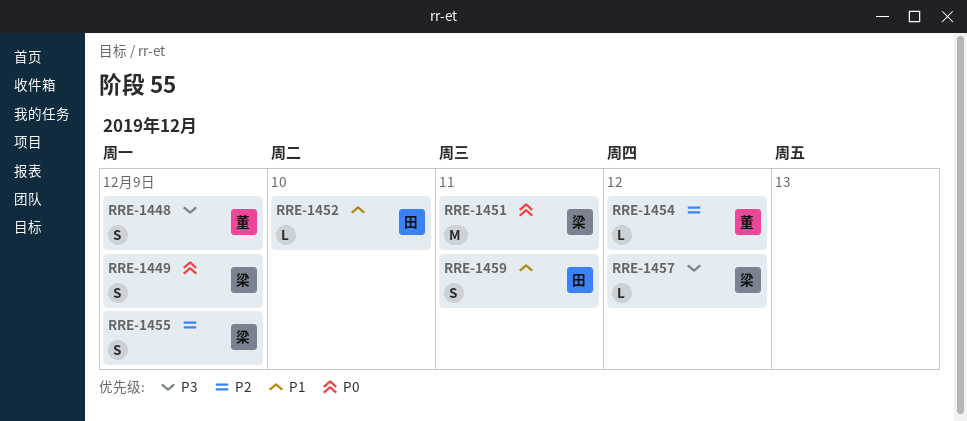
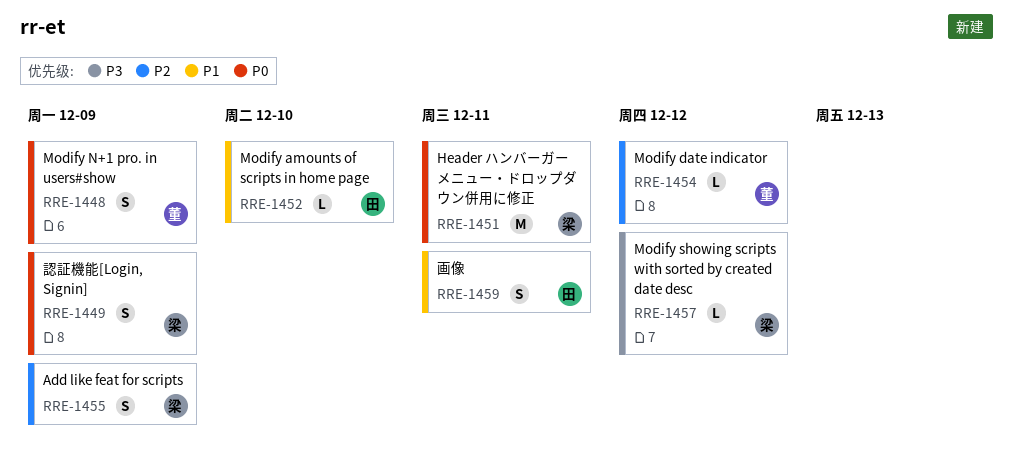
RRE-1448, priority: P3 -> P0

